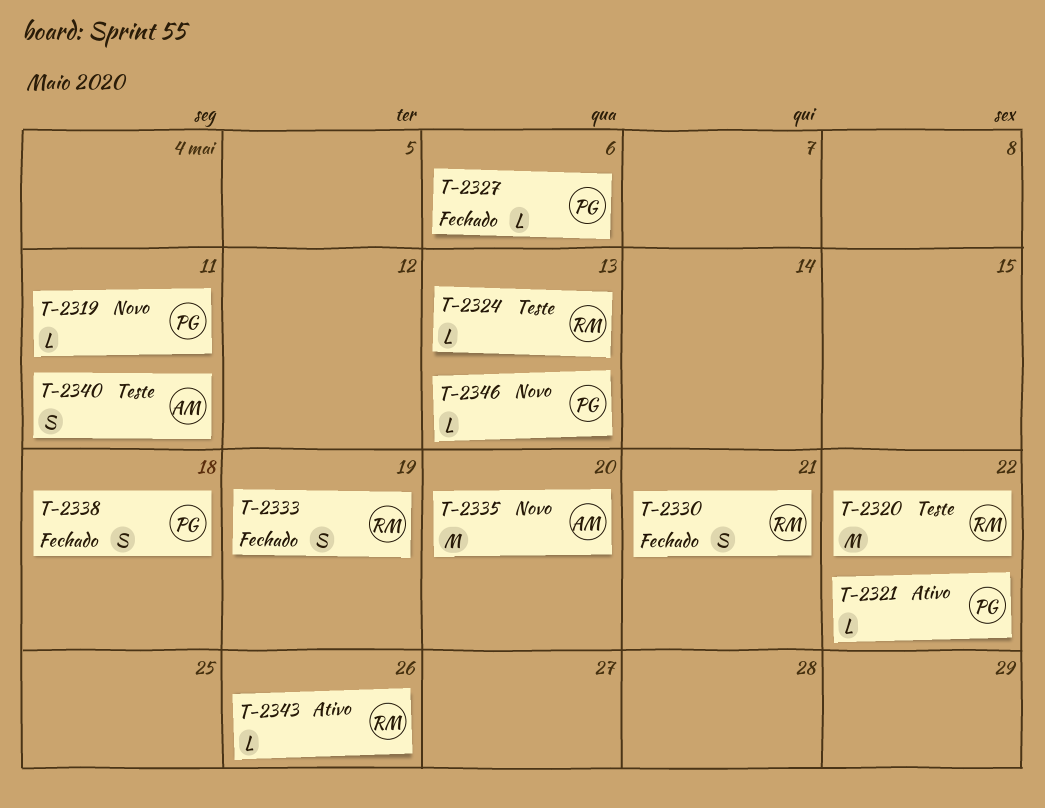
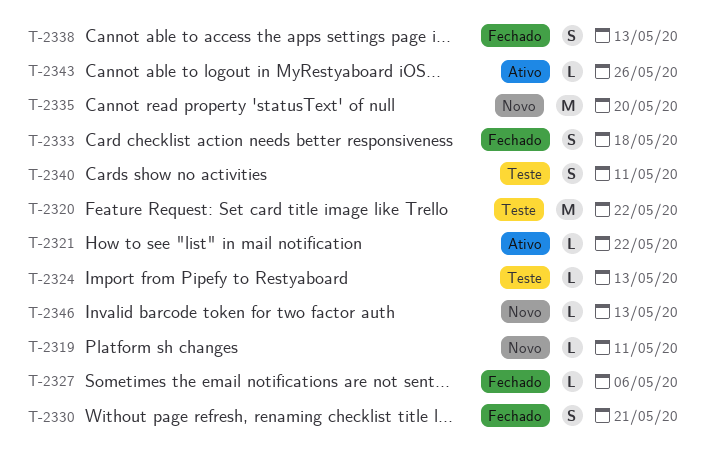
T-2333, due: May 19 -> May 18
T-2338, due: May 18 -> May 13

